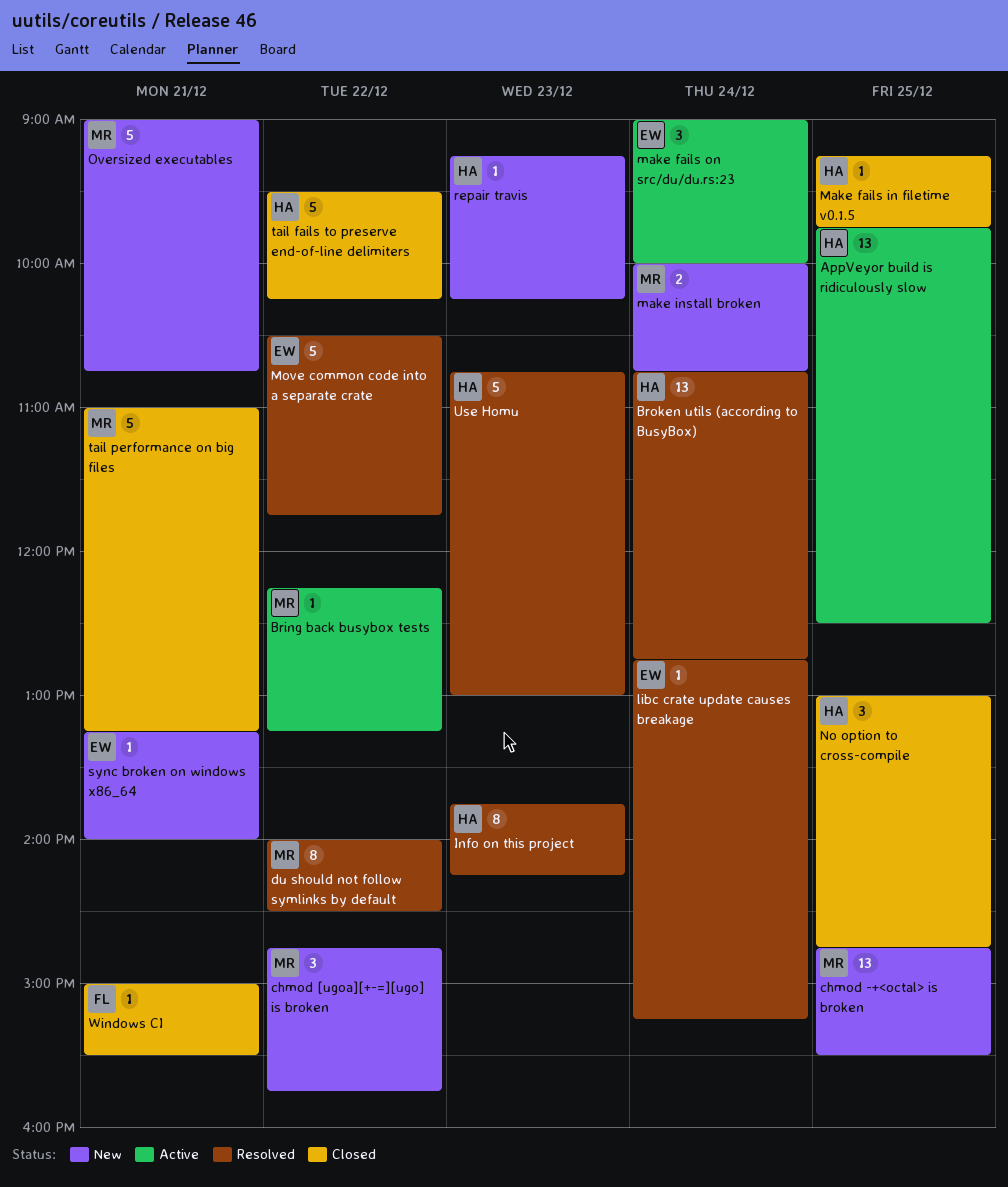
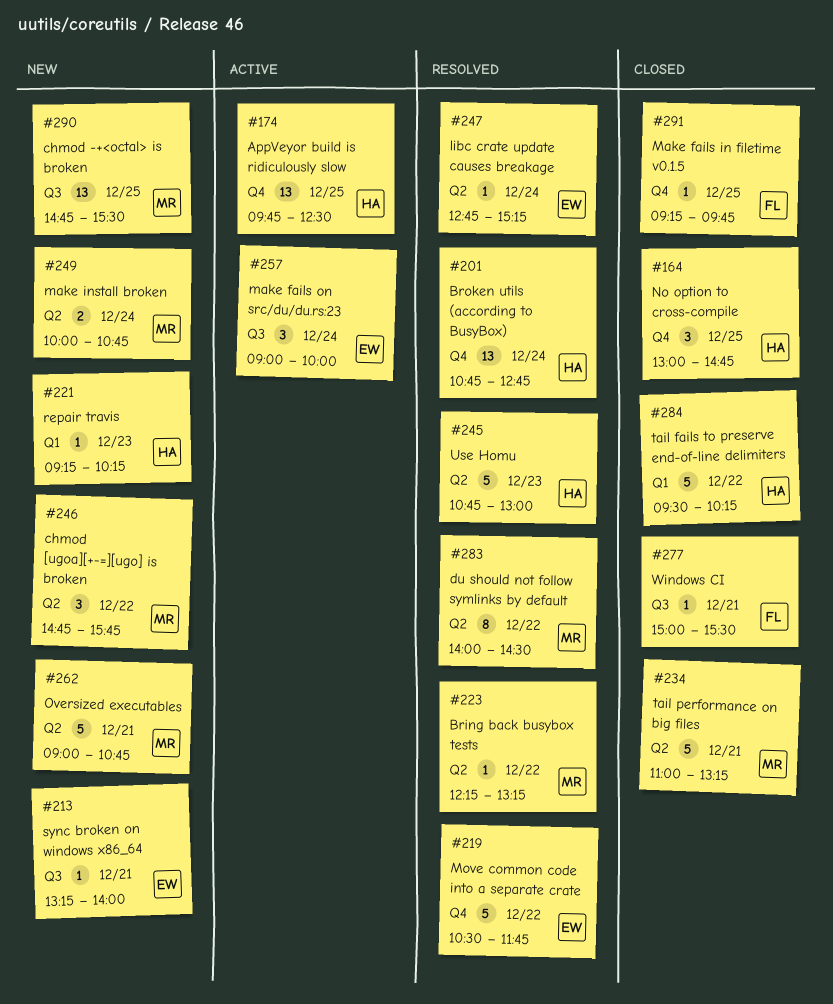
Bring back busybox tests, status: Active -> Resolved
Info on this project: present -> none
Make fails in filetime v0.1.5, owner: HA -> FL

